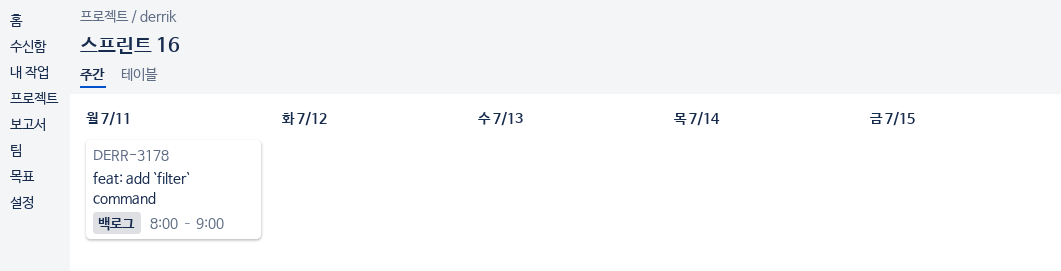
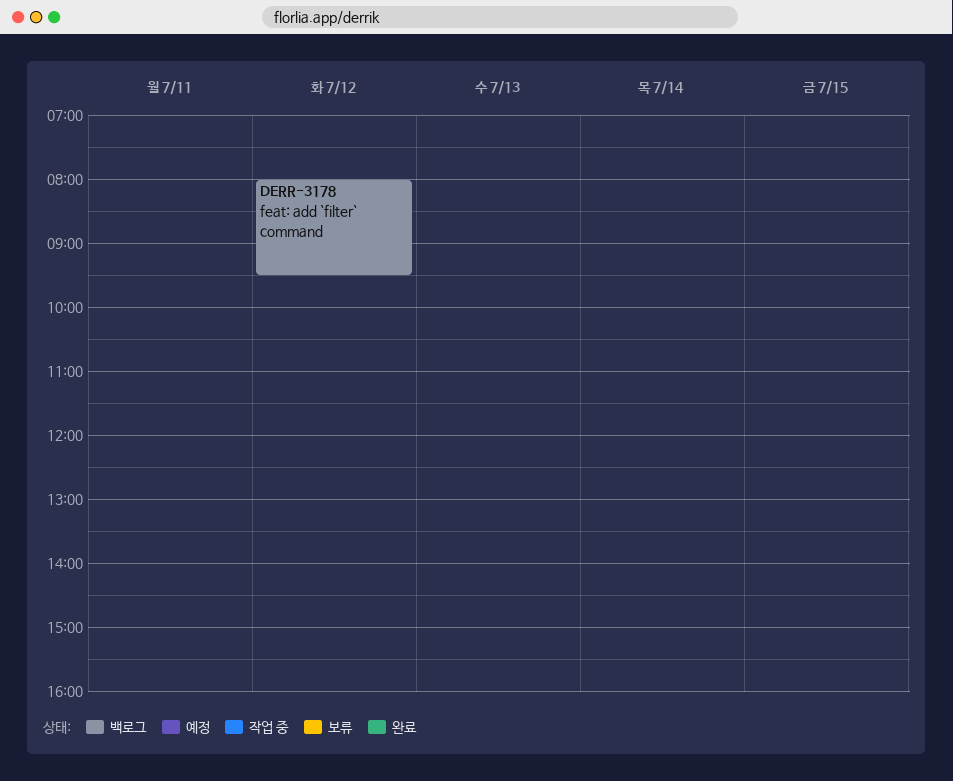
DERR-3178, day: Jul 11 -> Jul 12
DERR-3178, ends: 09:00 -> 09:30

